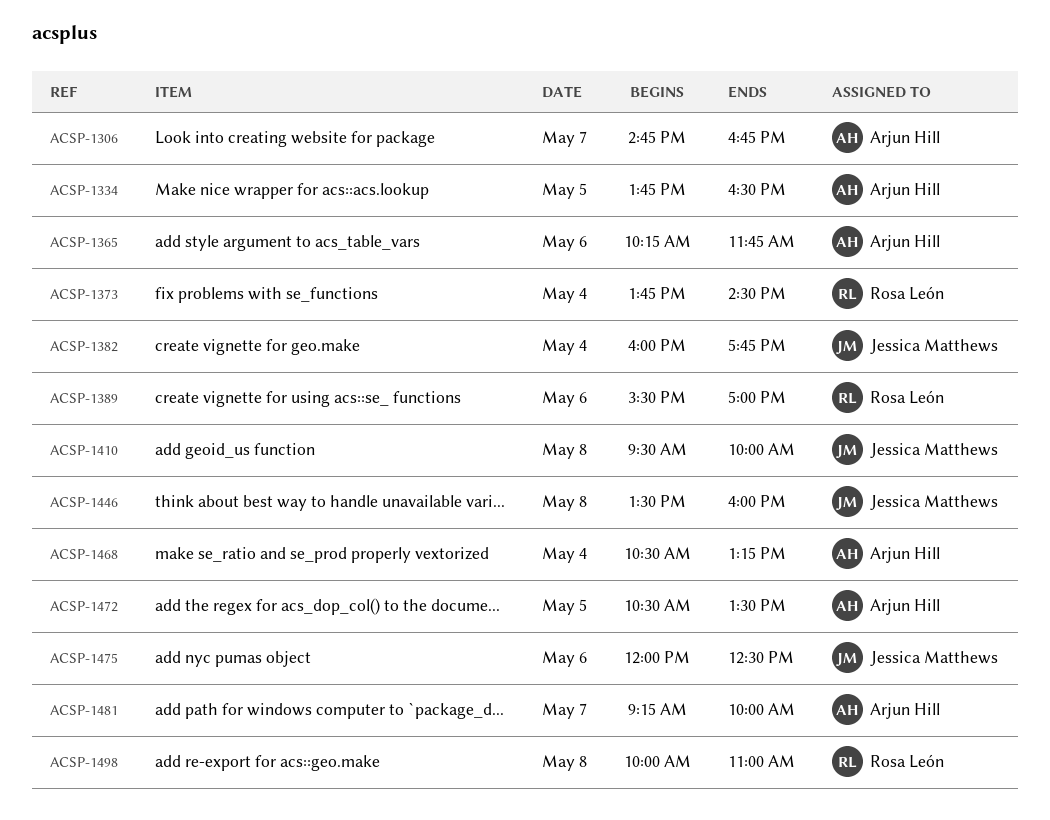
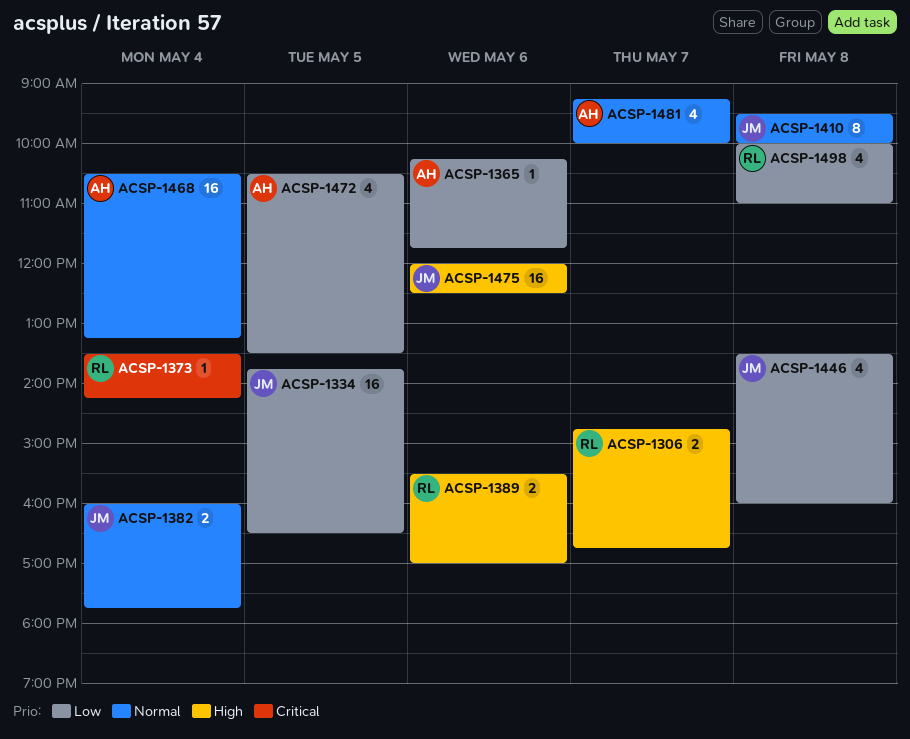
ACSP-1306, owner: Arjun Hill -> Rosa León
ACSP-1334, owner: Arjun Hill -> Jessica Matthews
ACSP-1373, begins: 13:45 -> 13:30
ACSP-1373, ends: 14:30 -> 14:15

